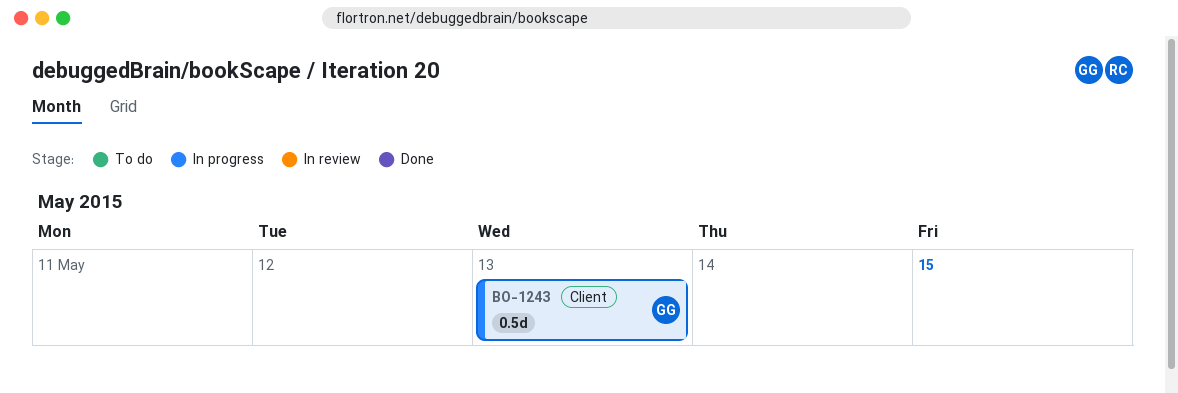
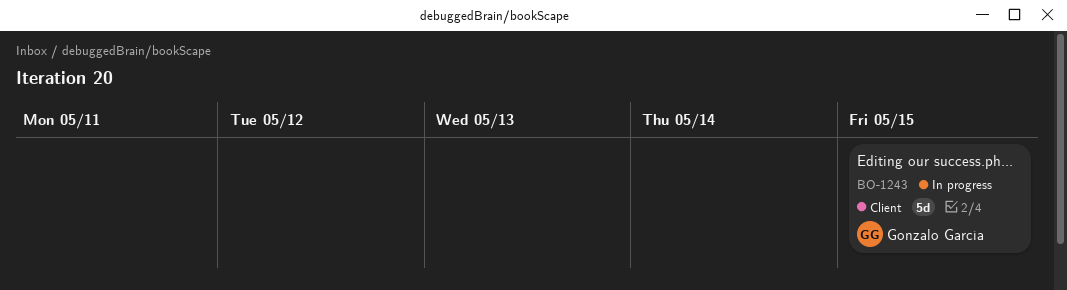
BO-1243, estimate: 0.5d -> 5d
BO-1243, due: May 13 -> May 15

